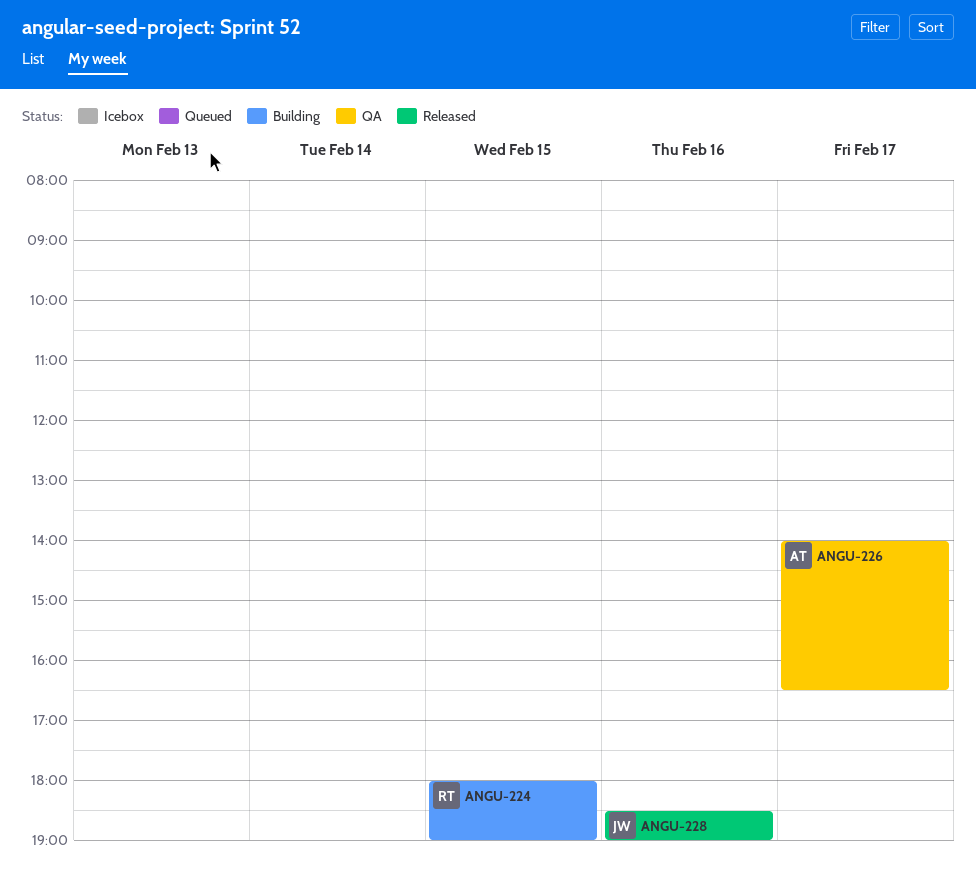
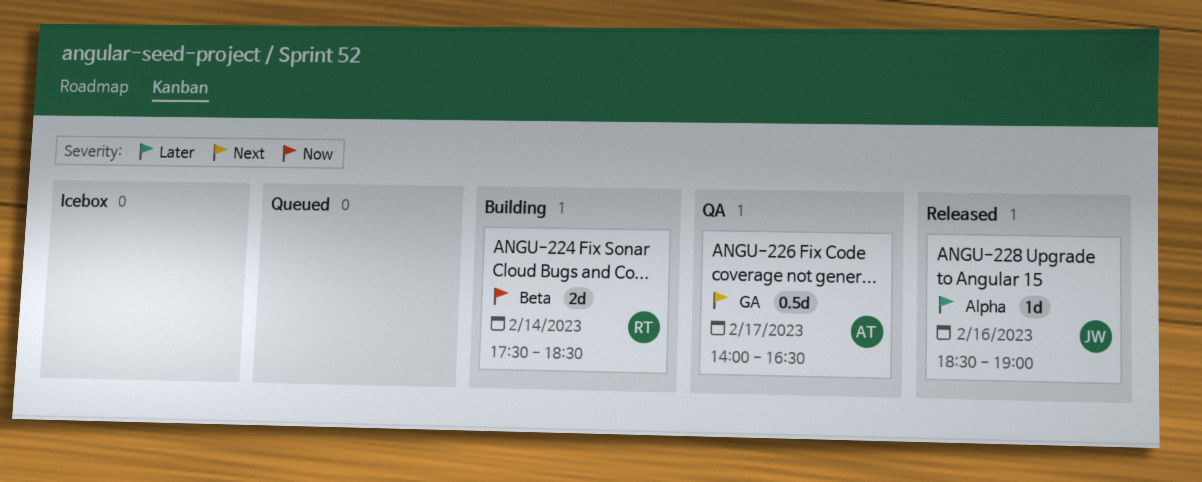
ANGU-224, day: Feb 15 -> Feb 14
ANGU-224, begins: 18:00 -> 17:30
ANGU-224, ends: 19:00 -> 18:30

